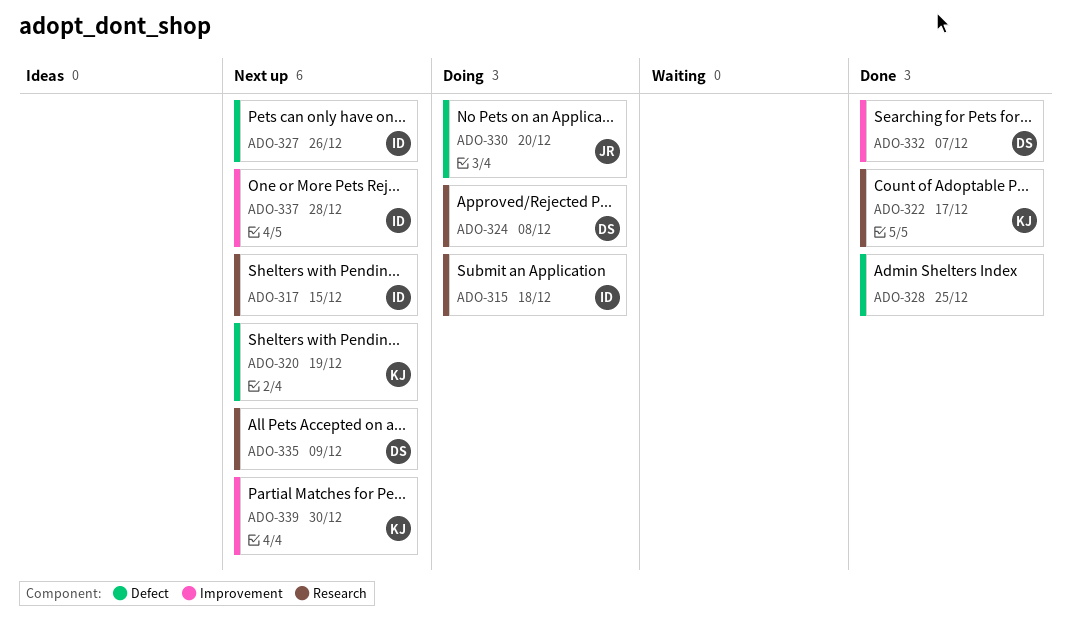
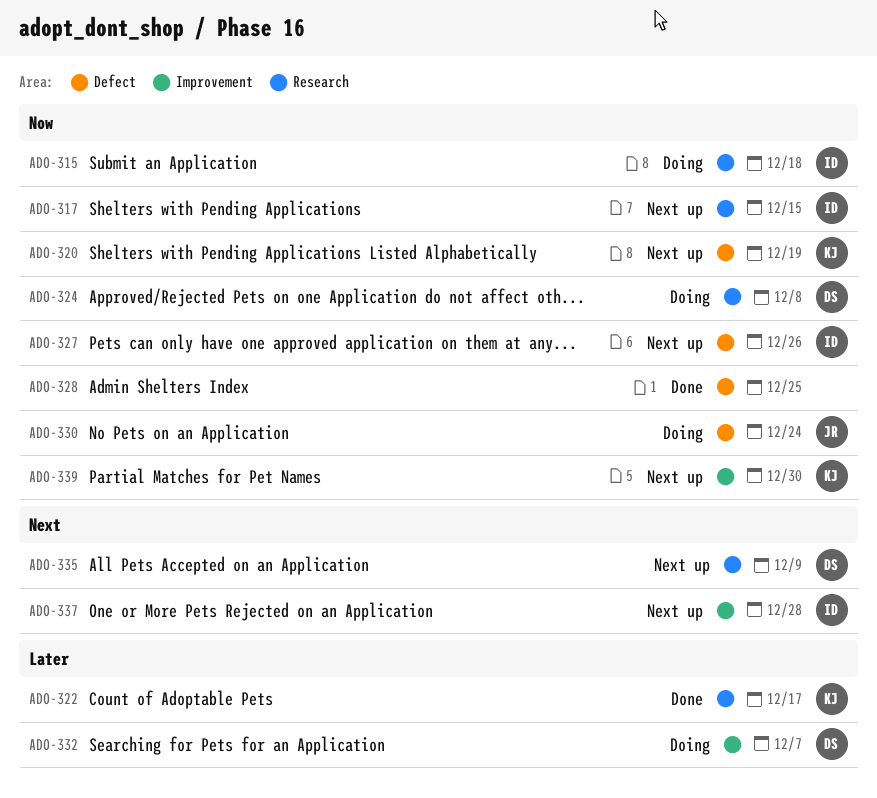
ADO-330, due: Dec 20 -> Dec 24
ADO-332, status: Done -> Doing

